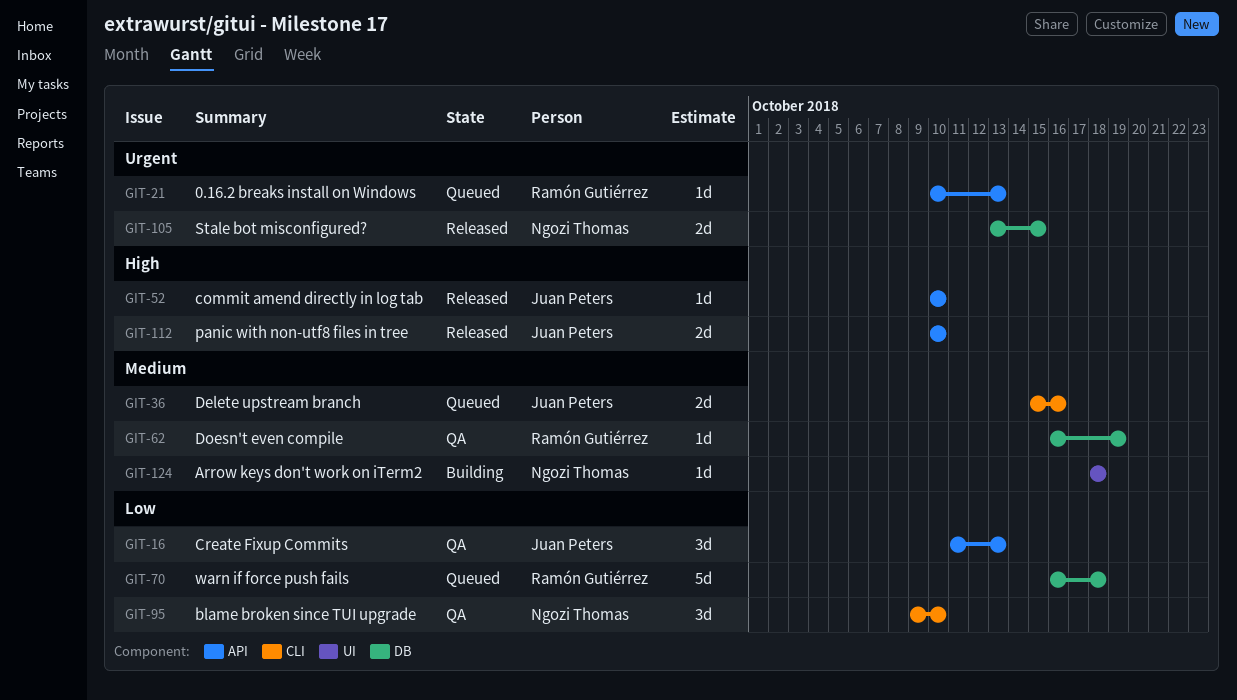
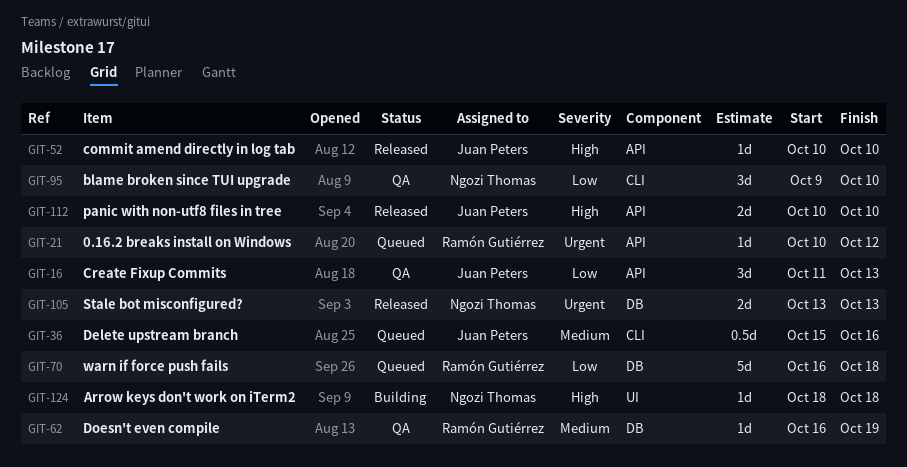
GIT-21, due: Oct 13 -> Oct 12
GIT-36, estimate: 2d -> 0.5d
GIT-105, due: Oct 15 -> Oct 13
GIT-124, priority: Medium -> High

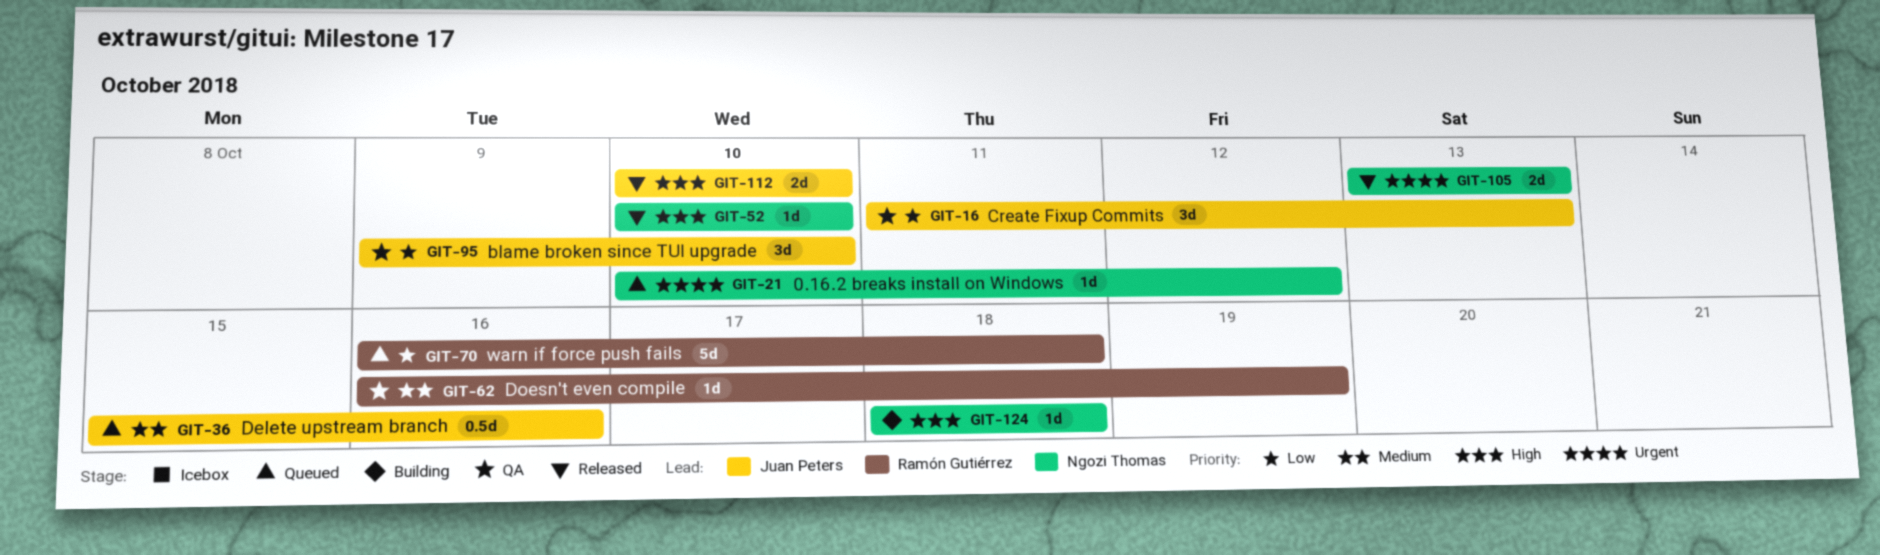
GIT-21, owner: Ramón Gutiérrez -> Ngozi Thomas
GIT-52, owner: Juan Peters -> Ngozi Thomas
GIT-95, owner: Ngozi Thomas -> Juan Peters

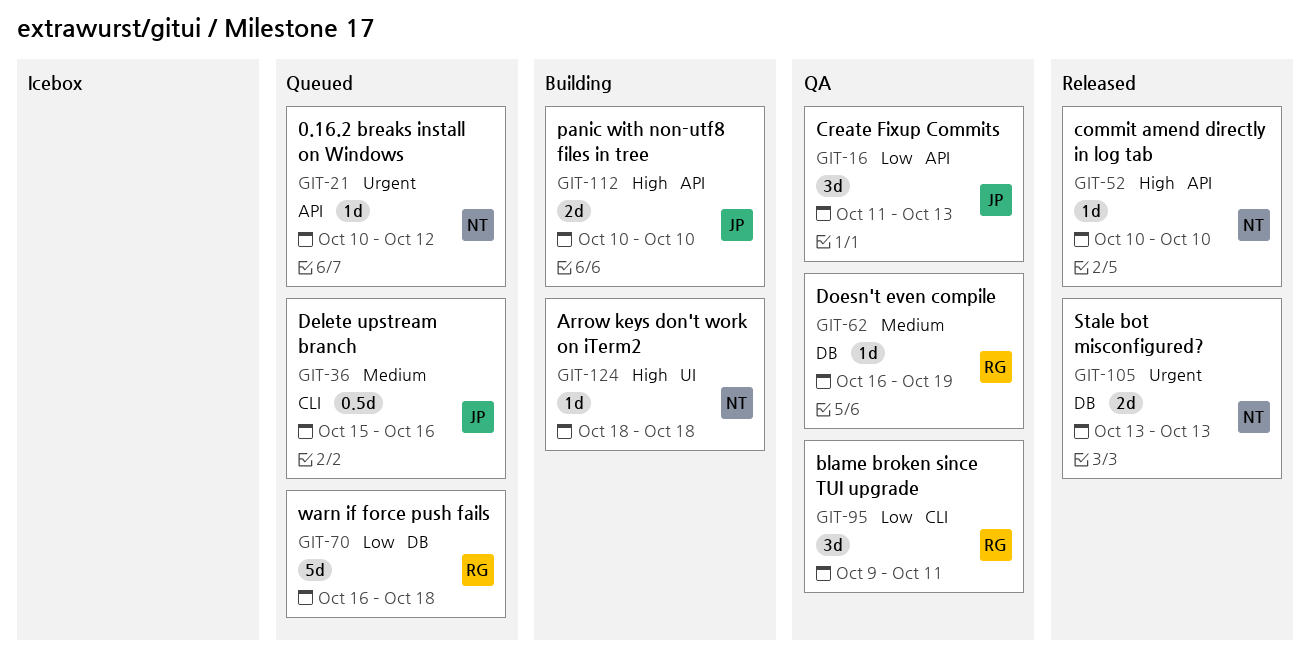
GIT-95, owner: Juan Peters -> Ramón Gutiérrez
GIT-95, due: Oct 10 -> Oct 11
GIT-112, status: Released -> Building

